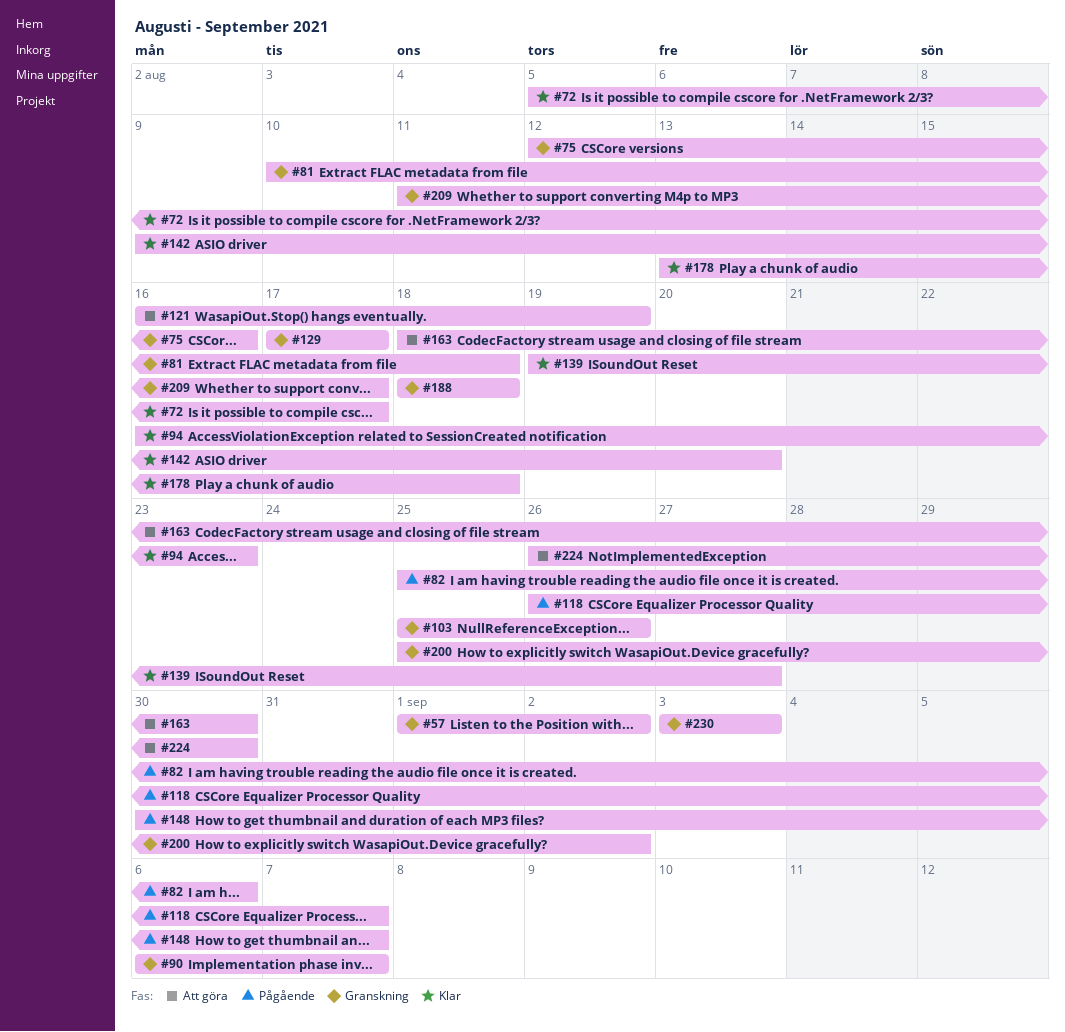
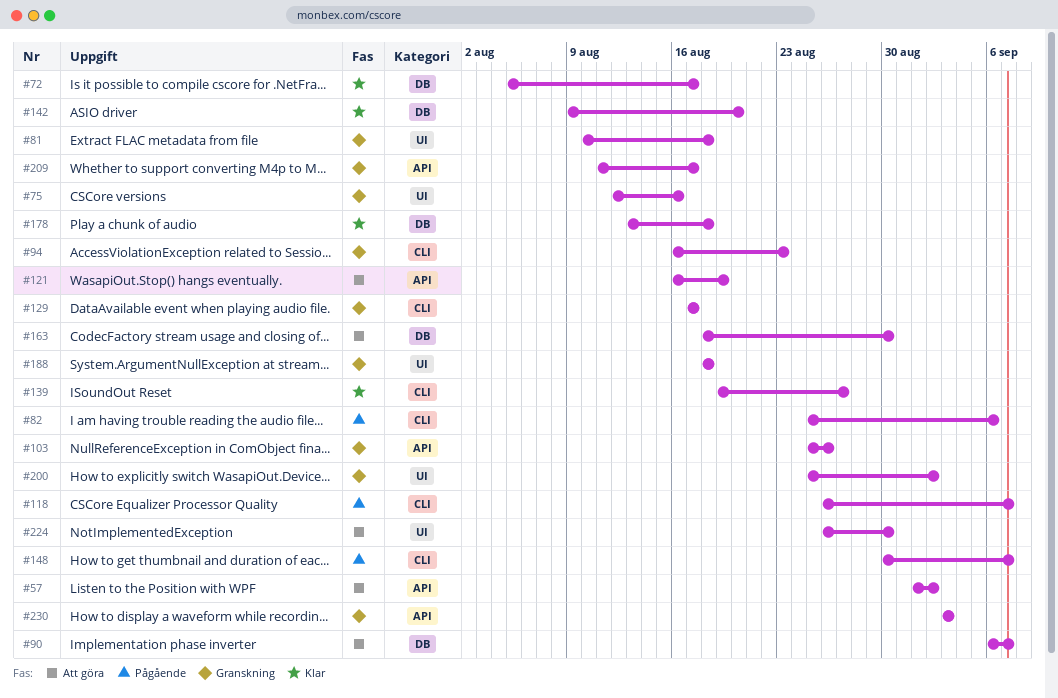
#57, status: Granskning -> Att göra
#90, status: Granskning -> Att göra
#94, status: Klar -> Granskning

